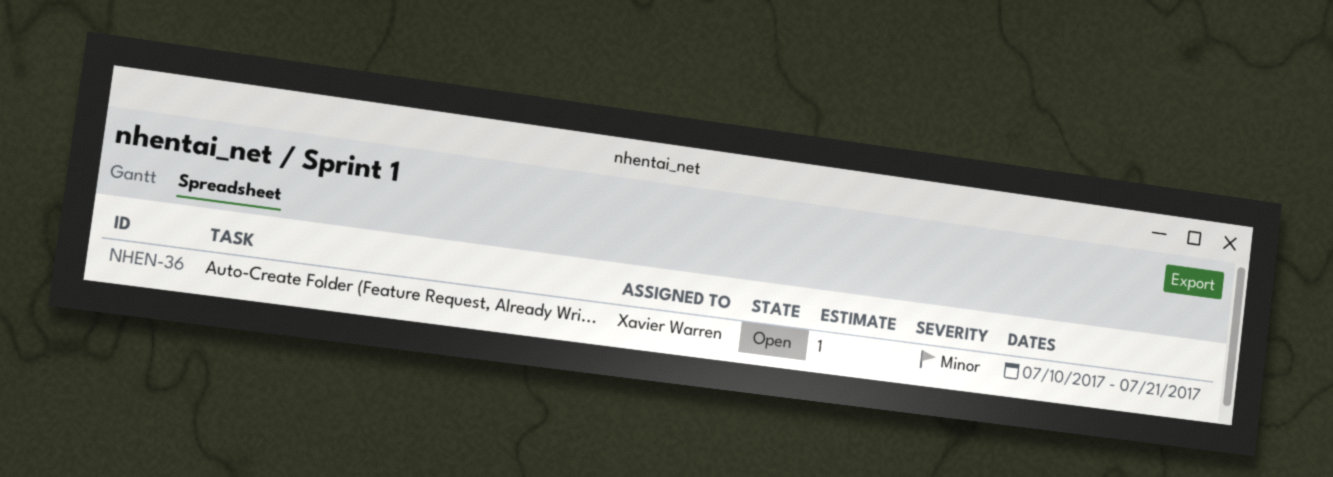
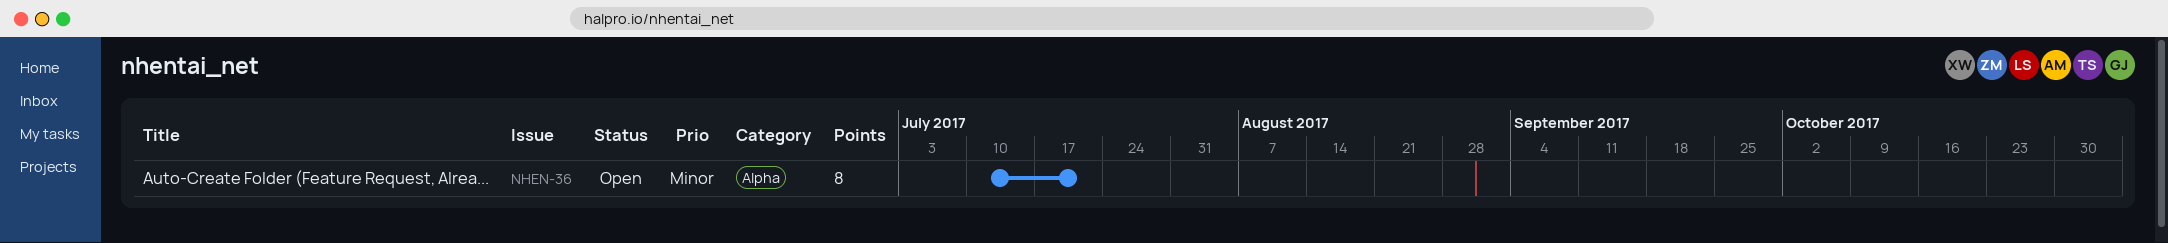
NHEN-36, estimate: 1 -> 8

